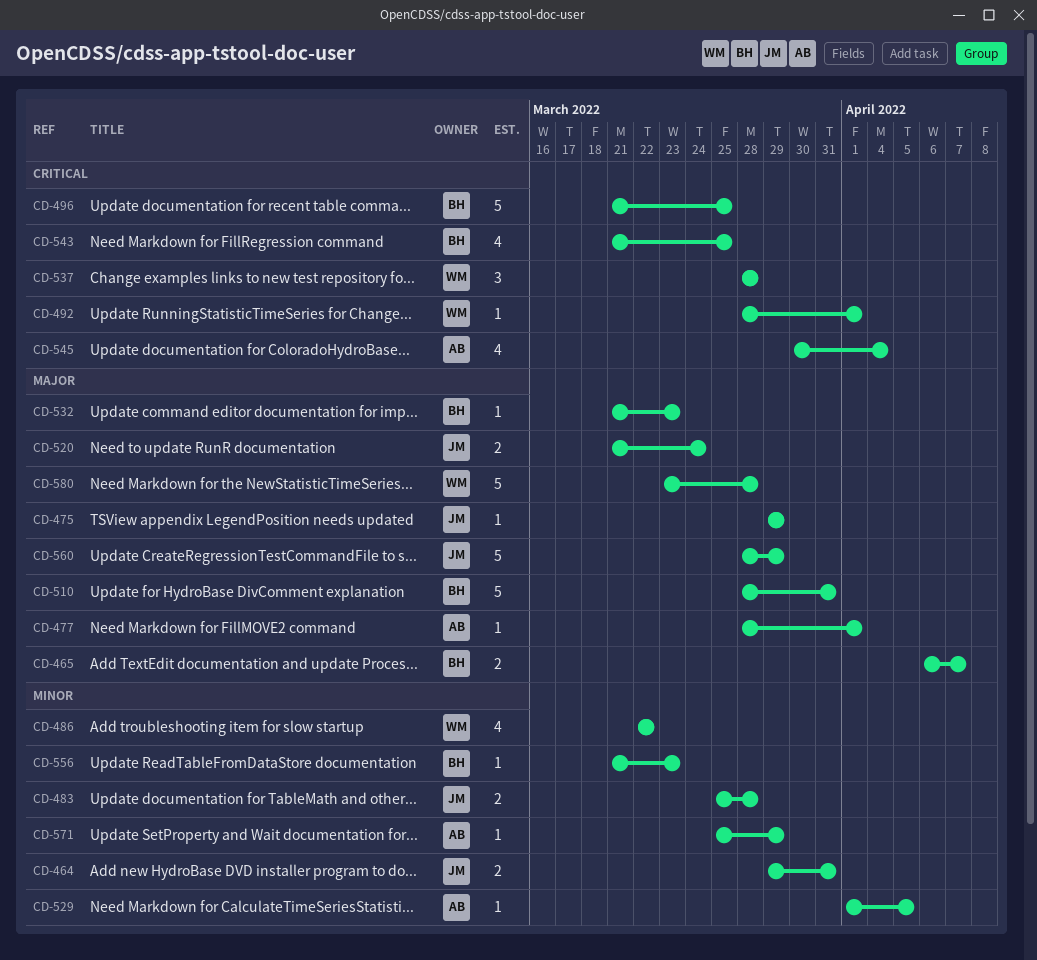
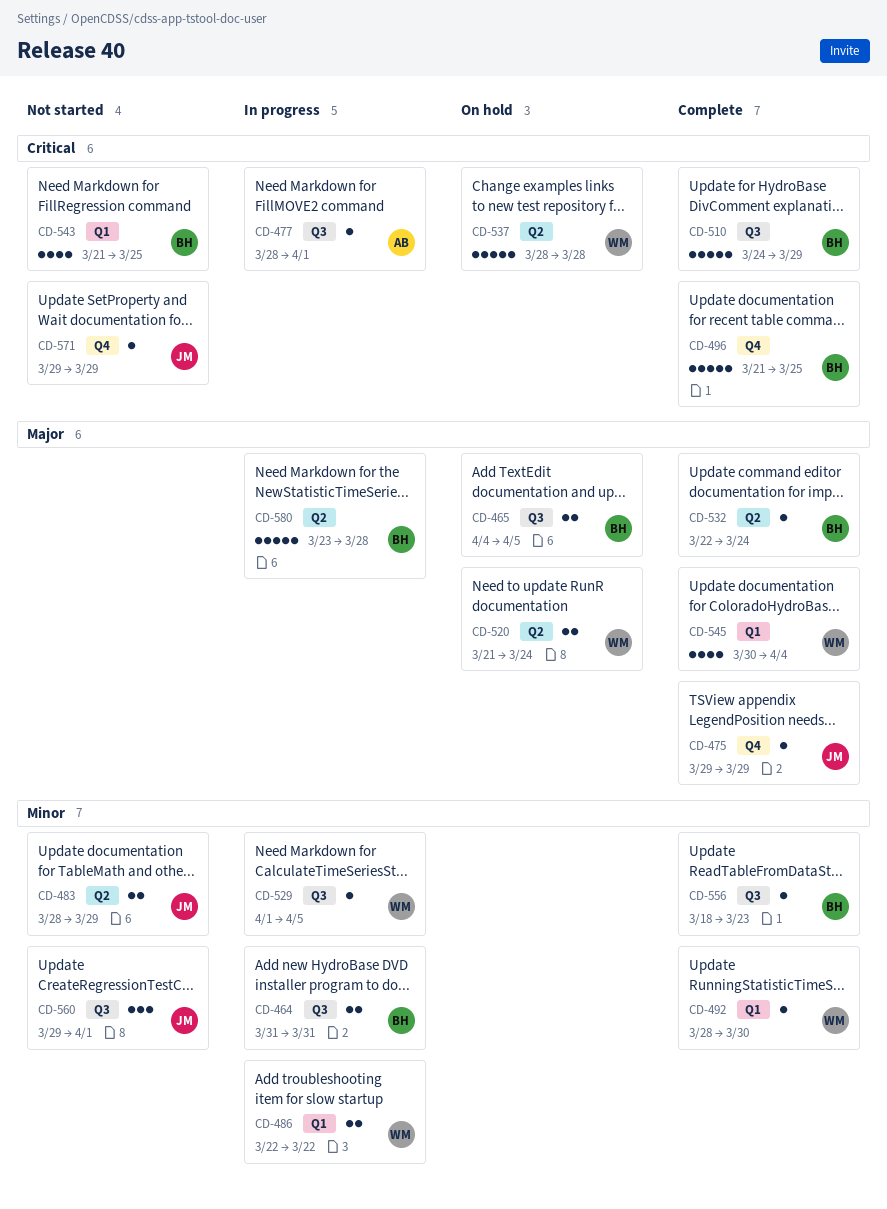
CD-464, owner: JM -> BH
CD-464, start: Mar 29 -> Mar 31
CD-465, start: Apr 6 -> Apr 4
CD-465, due: Apr 7 -> Apr 5
CD-477, priority: Major -> Critical
CD-483, start: Mar 25 -> Mar 28
CD-483, due: Mar 28 -> Mar 29
CD-486, estimate: 4 -> 2
CD-492, priority: Critical -> Minor
CD-492, due: Apr 1 -> Mar 30
CD-510, priority: Major -> Critical
CD-510, start: Mar 28 -> Mar 24
CD-510, due: Mar 31 -> Mar 29
CD-520, owner: JM -> WM
CD-529, owner: AB -> WM
CD-532, start: Mar 21 -> Mar 22
CD-532, due: Mar 23 -> Mar 24
CD-537, estimate: 3 -> 5
CD-545, owner: AB -> WM
CD-545, priority: Critical -> Major
CD-556, start: Mar 21 -> Mar 18
CD-560, priority: Major -> Minor
CD-560, estimate: 5 -> 3
CD-560, start: Mar 28 -> Mar 29
CD-560, due: Mar 29 -> Apr 1
CD-571, owner: AB -> JM
CD-571, priority: Minor -> Critical
CD-571, start: Mar 25 -> Mar 29
CD-580, owner: WM -> BH

